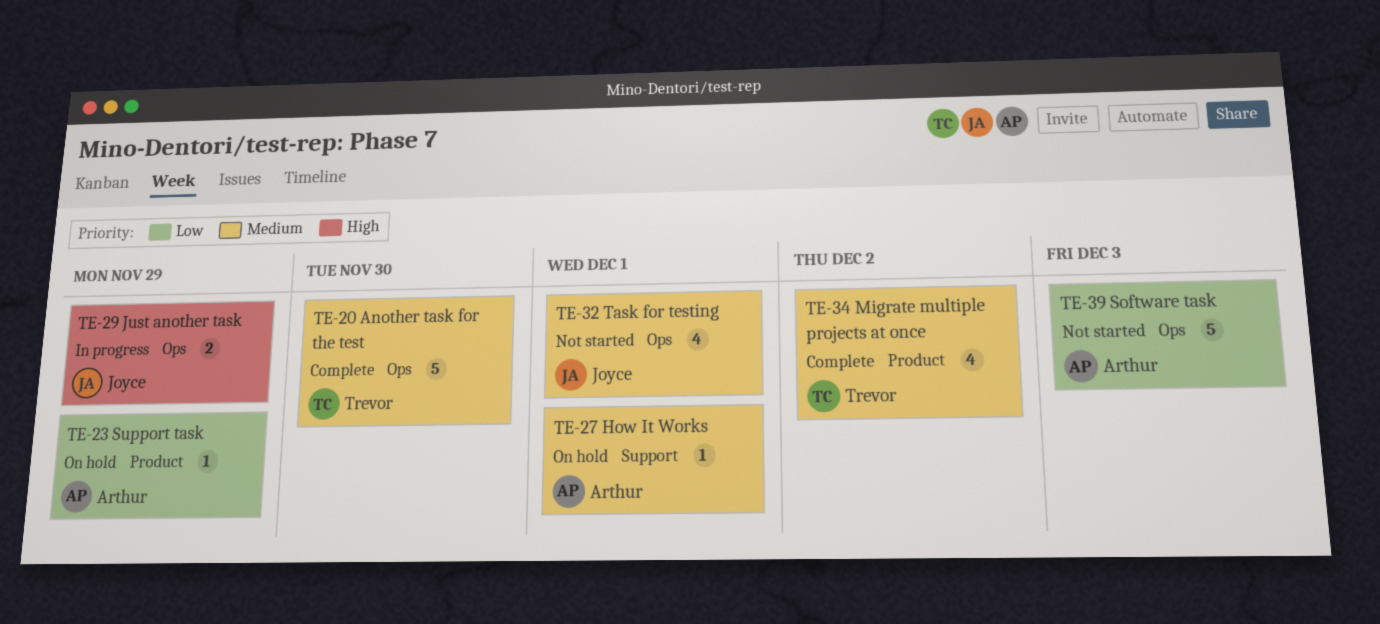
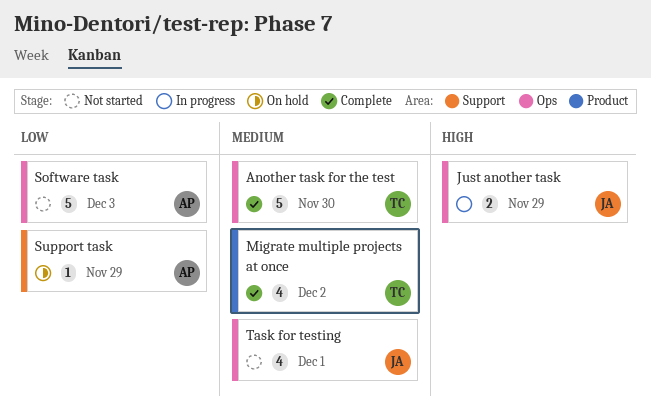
How It Works: present -> none
Support task, label: Product -> Support

